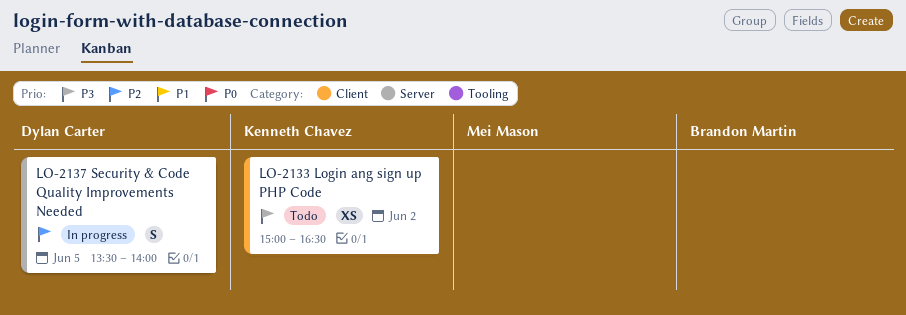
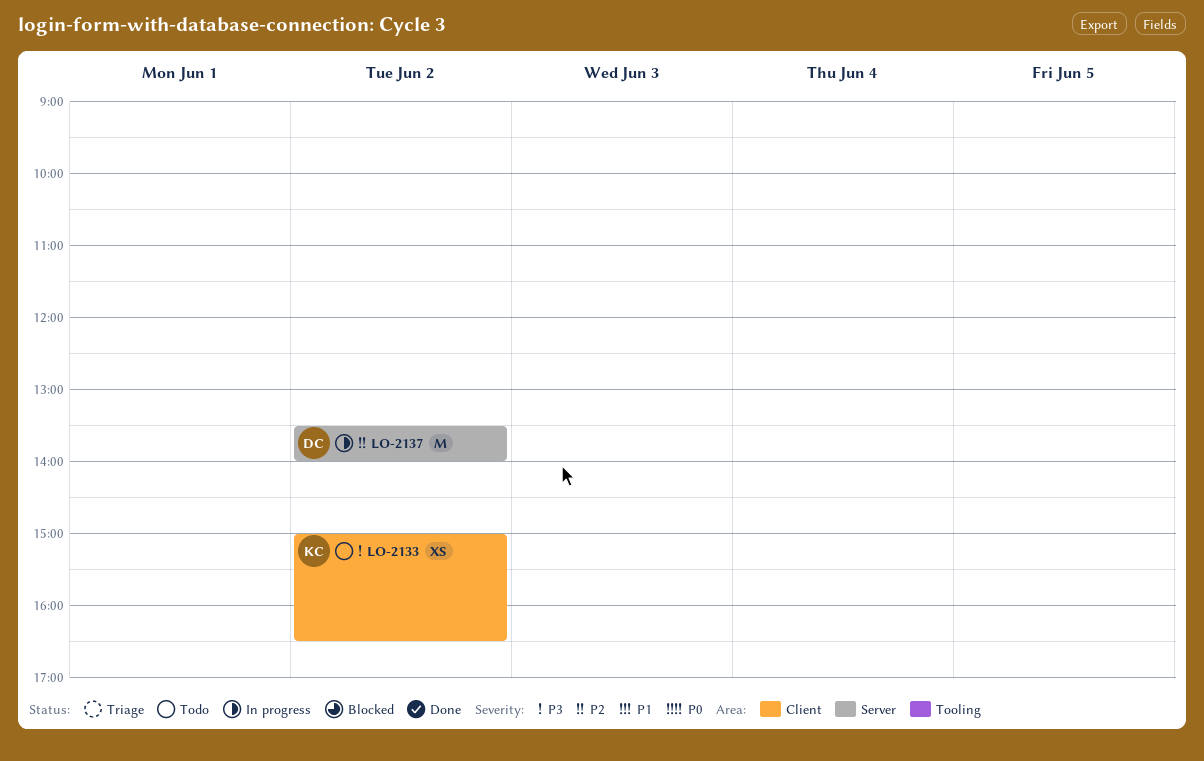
LO-2137, estimate: S -> M
LO-2137, day: Jun 5 -> Jun 2

